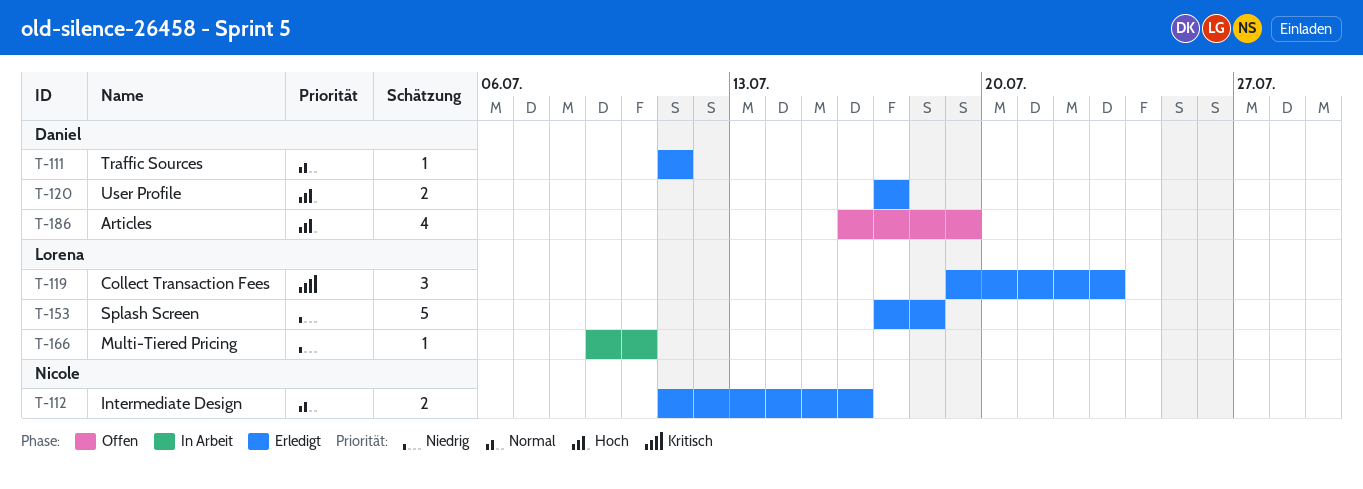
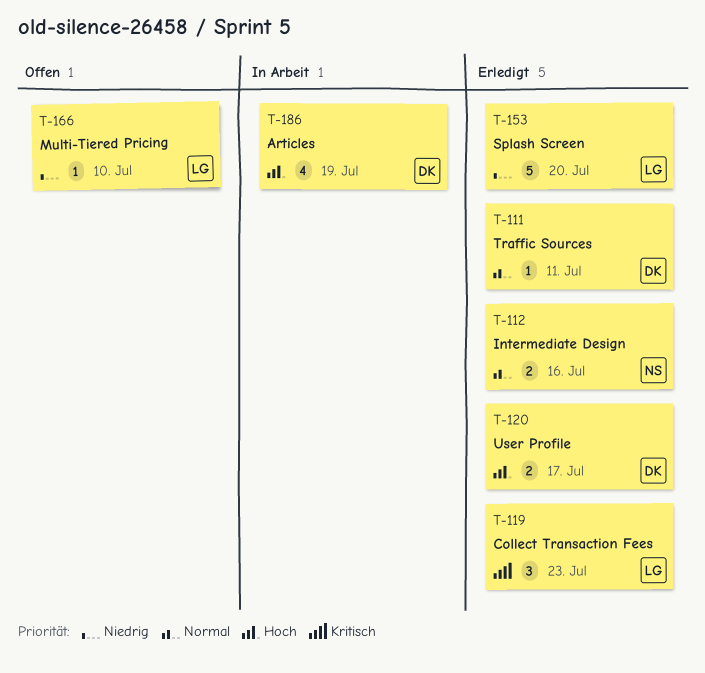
T-153, due: Jul 18 -> Jul 20
T-166, status: In Arbeit -> Offen
T-186, status: Offen -> In Arbeit

